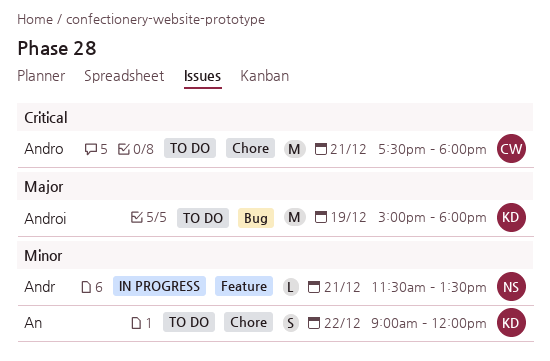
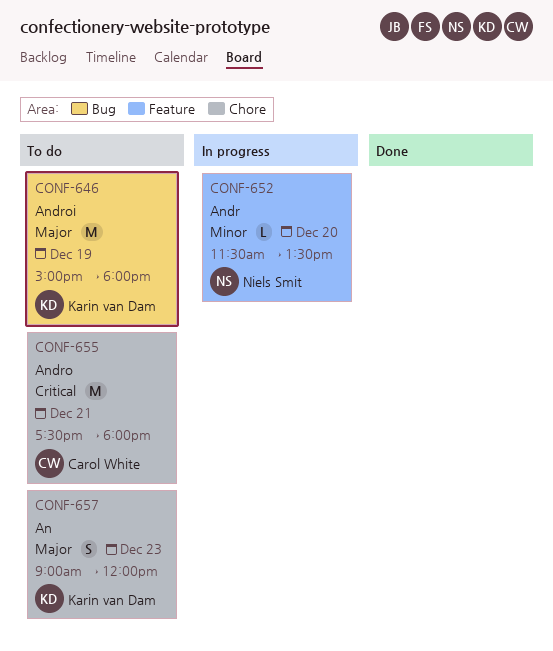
An, priority: Minor -> Major
An, day: Dec 22 -> Dec 23
Andr, day: Dec 21 -> Dec 20

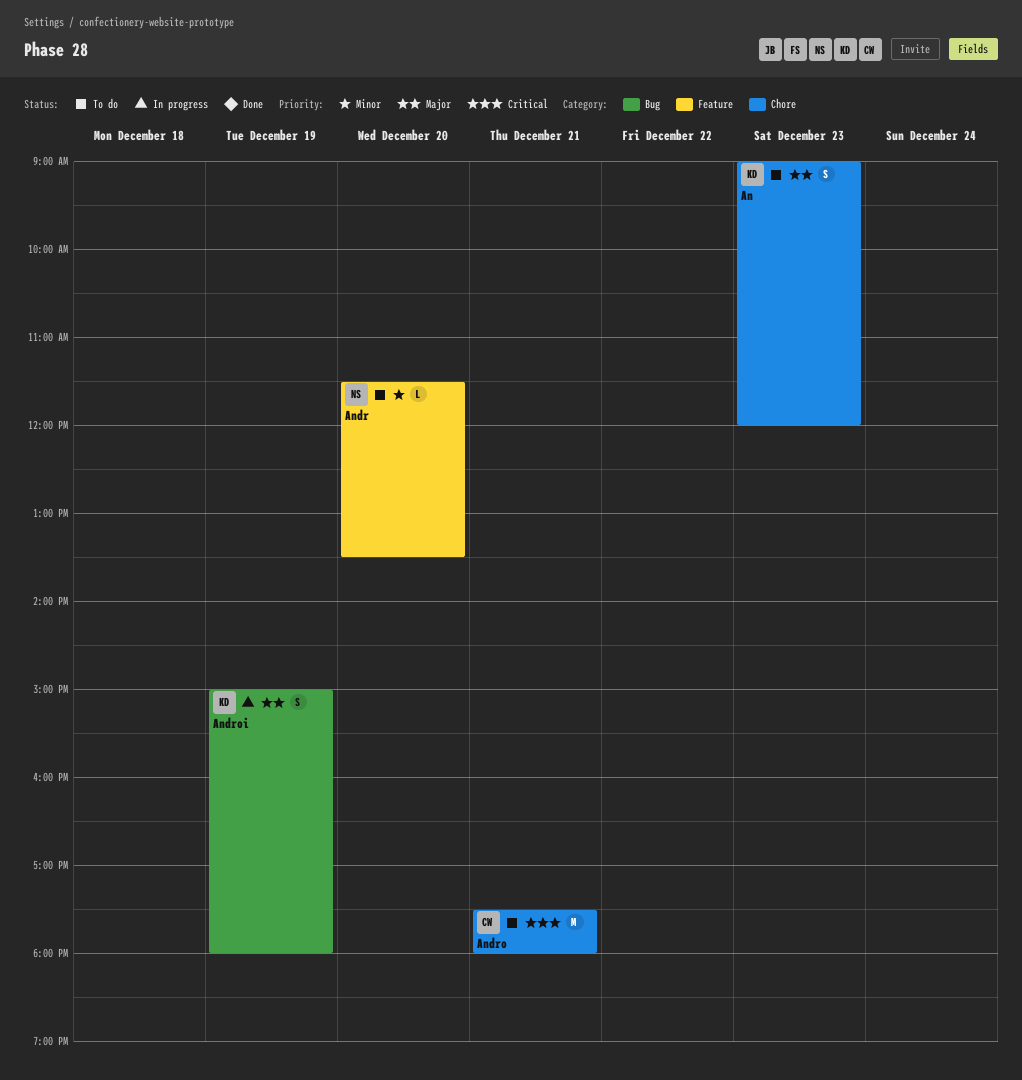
Andr, status: In progress -> To do
Androi, status: To do -> In progress
Androi, estimate: M -> S

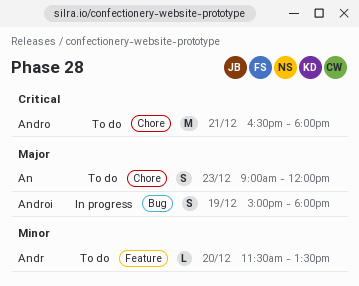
Andro, begins: 17:30 -> 16:30

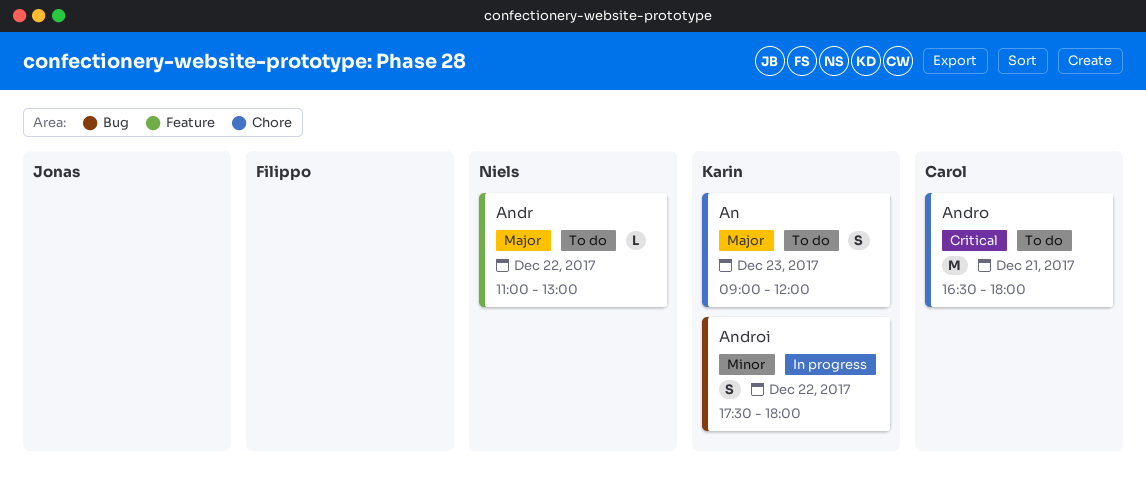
Andr, priority: Minor -> Major
Andr, day: Dec 20 -> Dec 22
Andr, begins: 11:30 -> 11:00
Andr, ends: 13:30 -> 13:00
Androi, priority: Major -> Minor
Androi, day: Dec 19 -> Dec 22
Androi, begins: 15:00 -> 17:30

